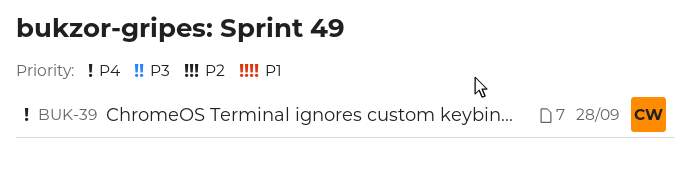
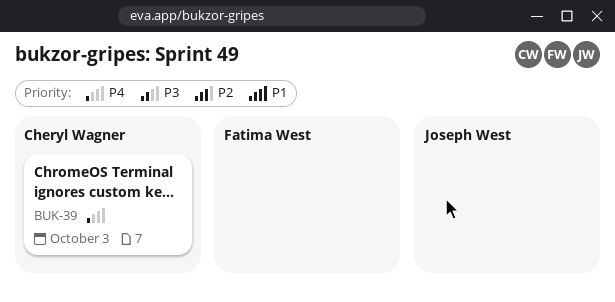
BUK-39, due: Sep 28 -> Oct 3

